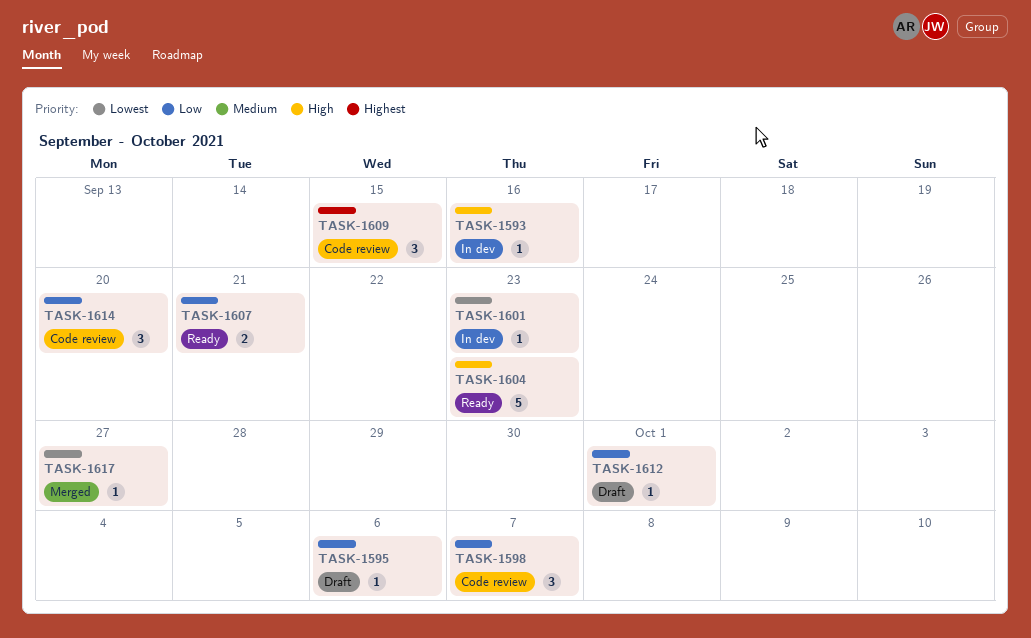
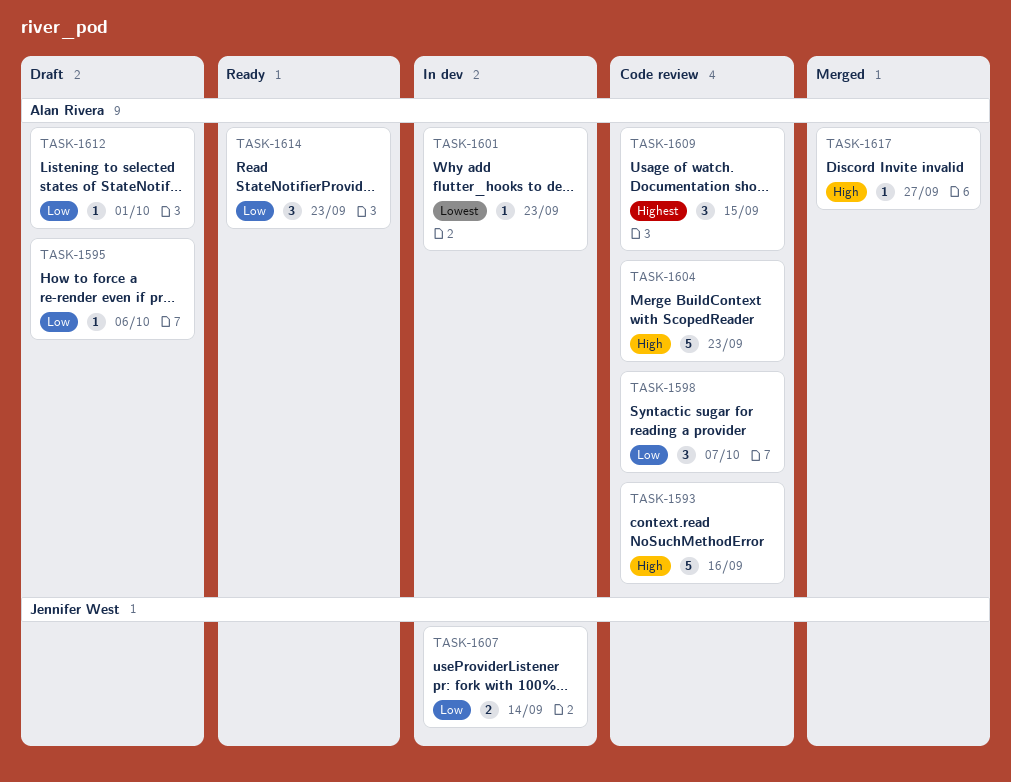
TASK-1593, status: In dev -> Code review
TASK-1593, estimate: 1 -> 5
TASK-1604, status: Ready -> Code review
TASK-1607, status: Ready -> In dev
TASK-1607, due: Sep 21 -> Sep 14
TASK-1614, status: Code review -> Ready
TASK-1614, due: Sep 20 -> Sep 23
TASK-1617, priority: Lowest -> High

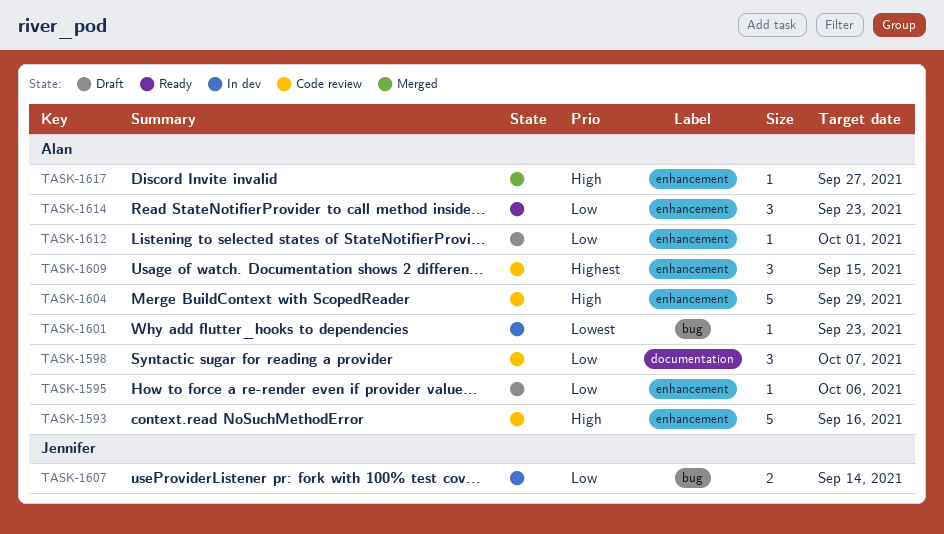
TASK-1604, due: Sep 23 -> Sep 29

